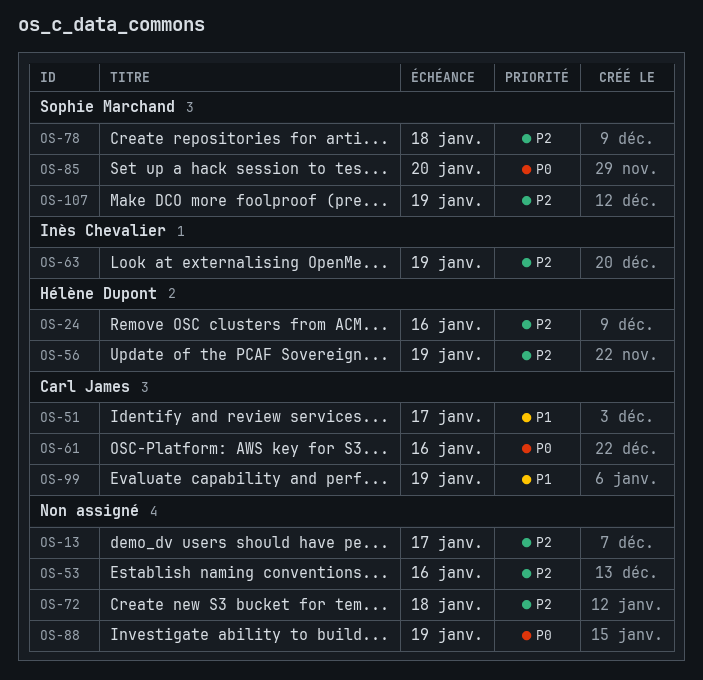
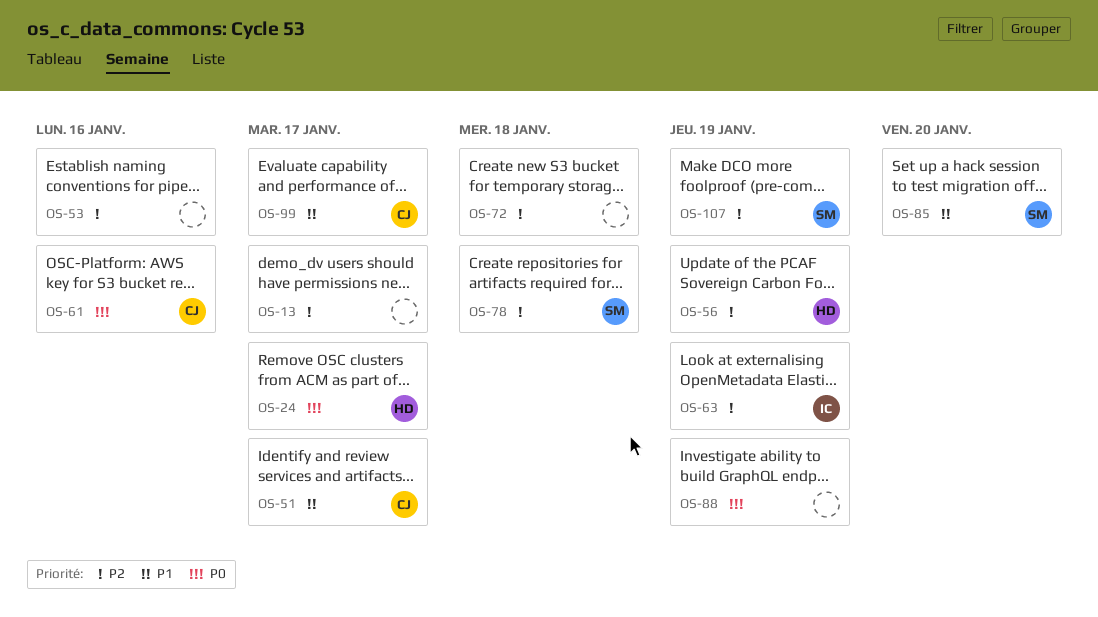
OS-24, priority: P2 -> P0
OS-24, due: Jan 16 -> Jan 17
OS-85, priority: P0 -> P1
OS-99, due: Jan 19 -> Jan 17

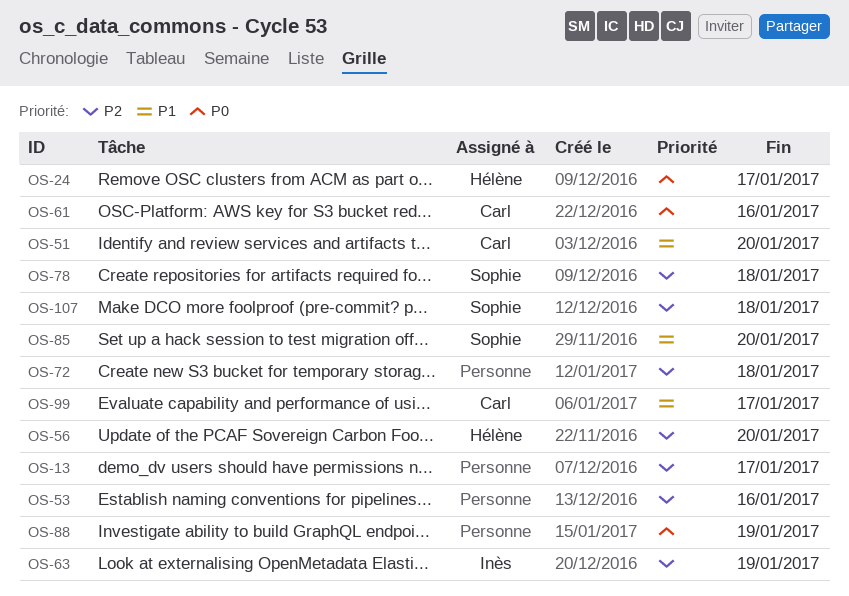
OS-51, due: Jan 17 -> Jan 20
OS-56, due: Jan 19 -> Jan 20
OS-107, due: Jan 19 -> Jan 18

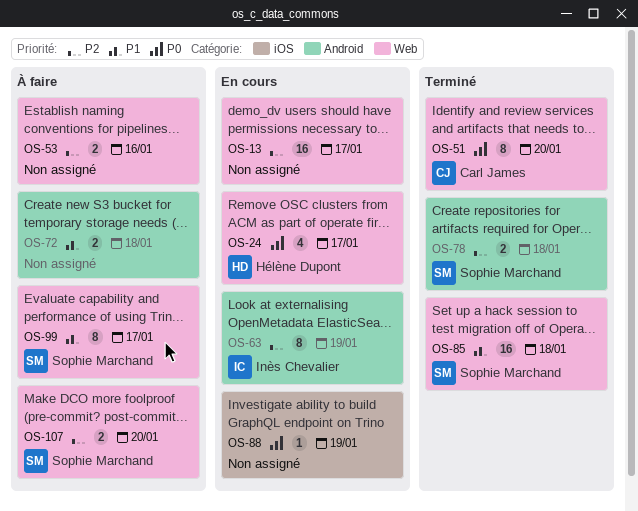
OS-51, priority: P1 -> P0
OS-56: present -> none
OS-61: present -> none
OS-72, priority: P2 -> P1
OS-85, due: Jan 20 -> Jan 18
OS-99, owner: Carl James -> Sophie Marchand
OS-107, due: Jan 18 -> Jan 20

